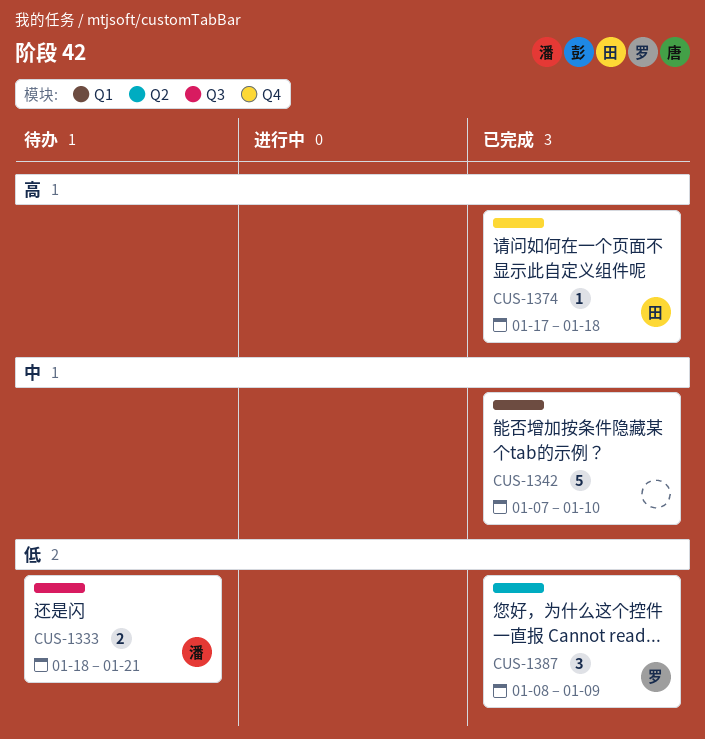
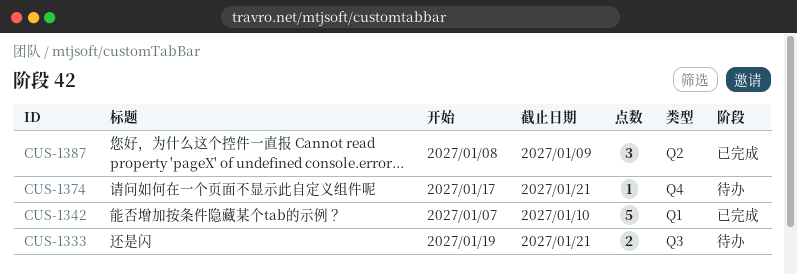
CUS-1333, start: Jan 18 -> Jan 19
CUS-1374, status: 已完成 -> 待办
CUS-1374, due: Jan 18 -> Jan 21

